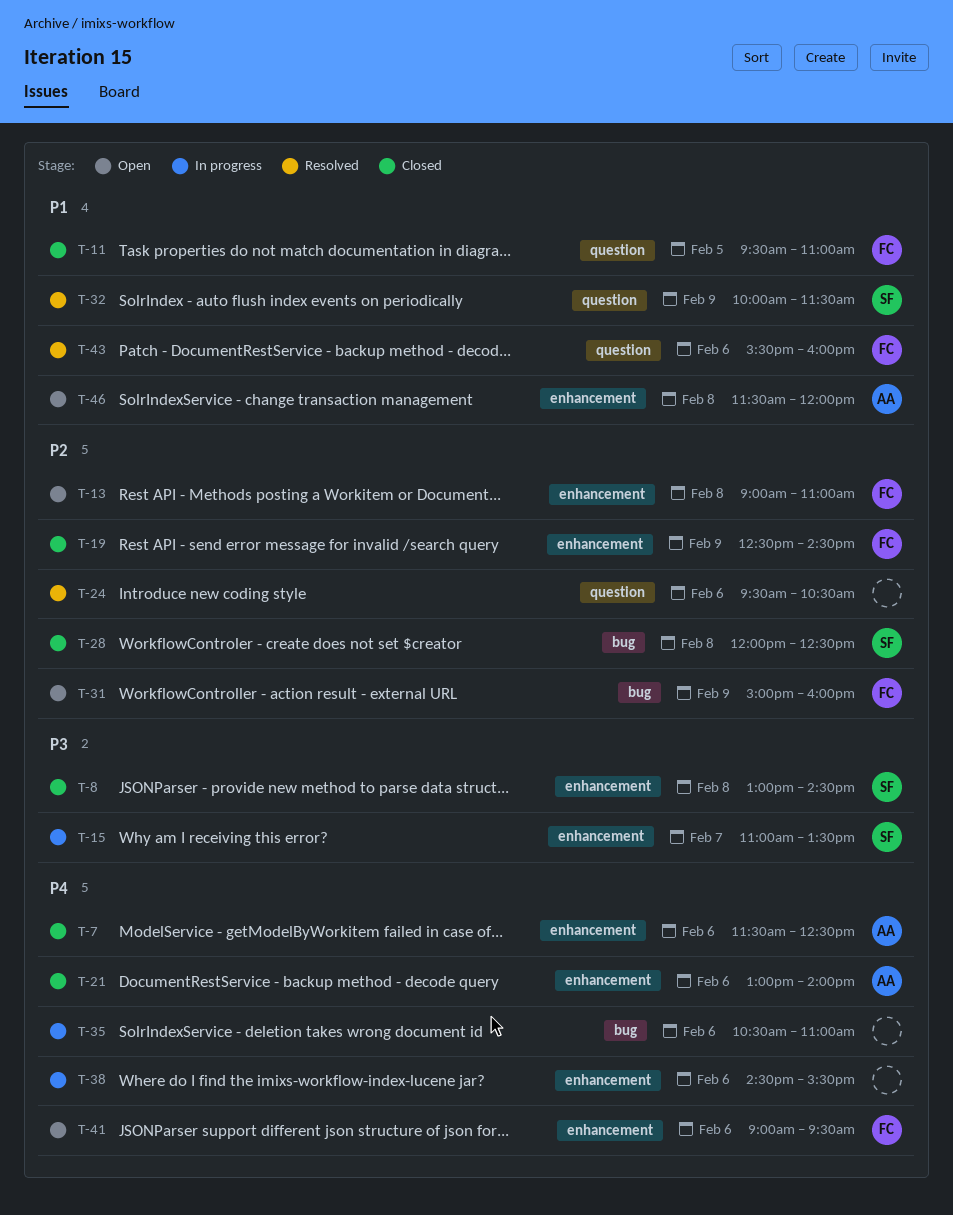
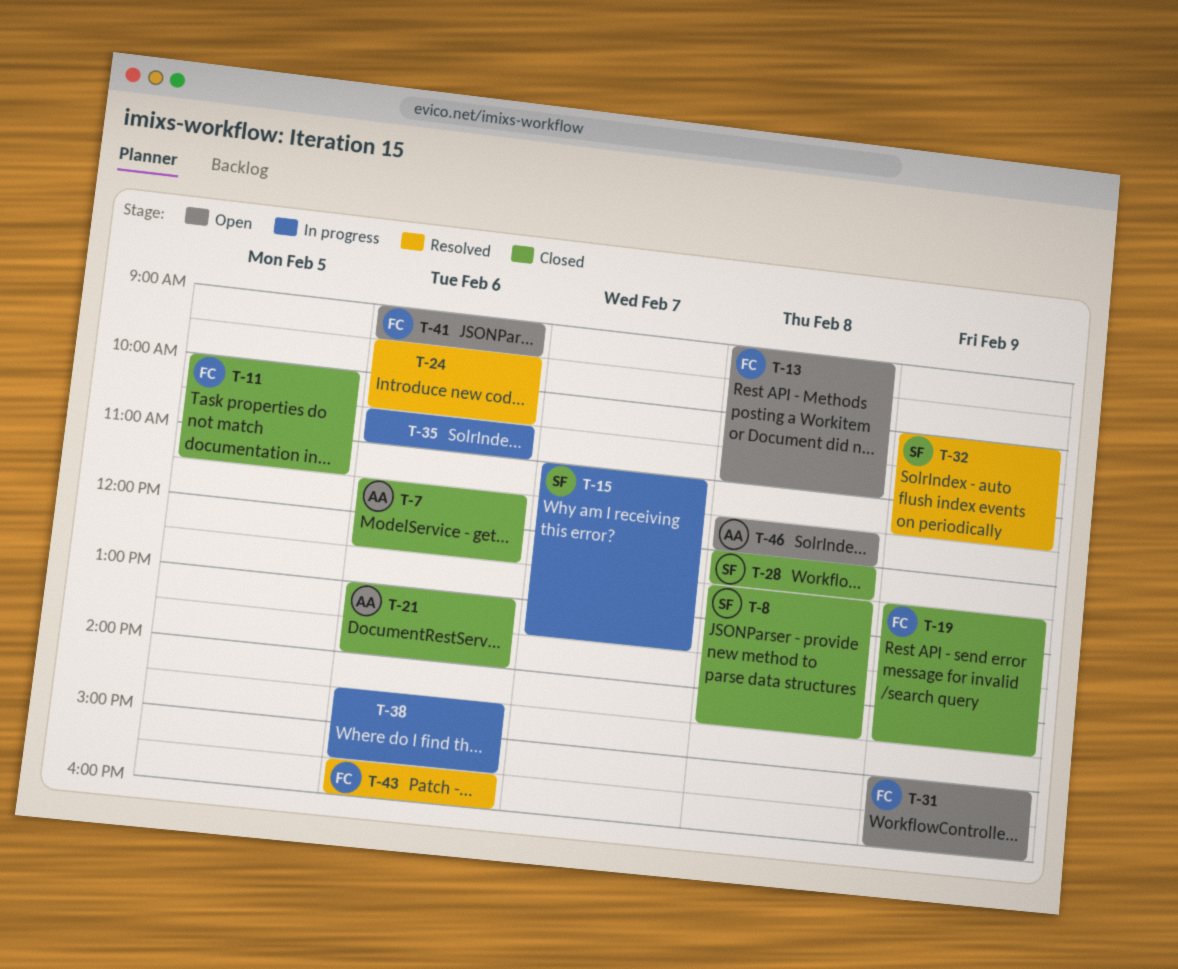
T-8, begins: 13:00 -> 12:30
T-11, begins: 09:30 -> 10:00
T-11, ends: 11:00 -> 11:30

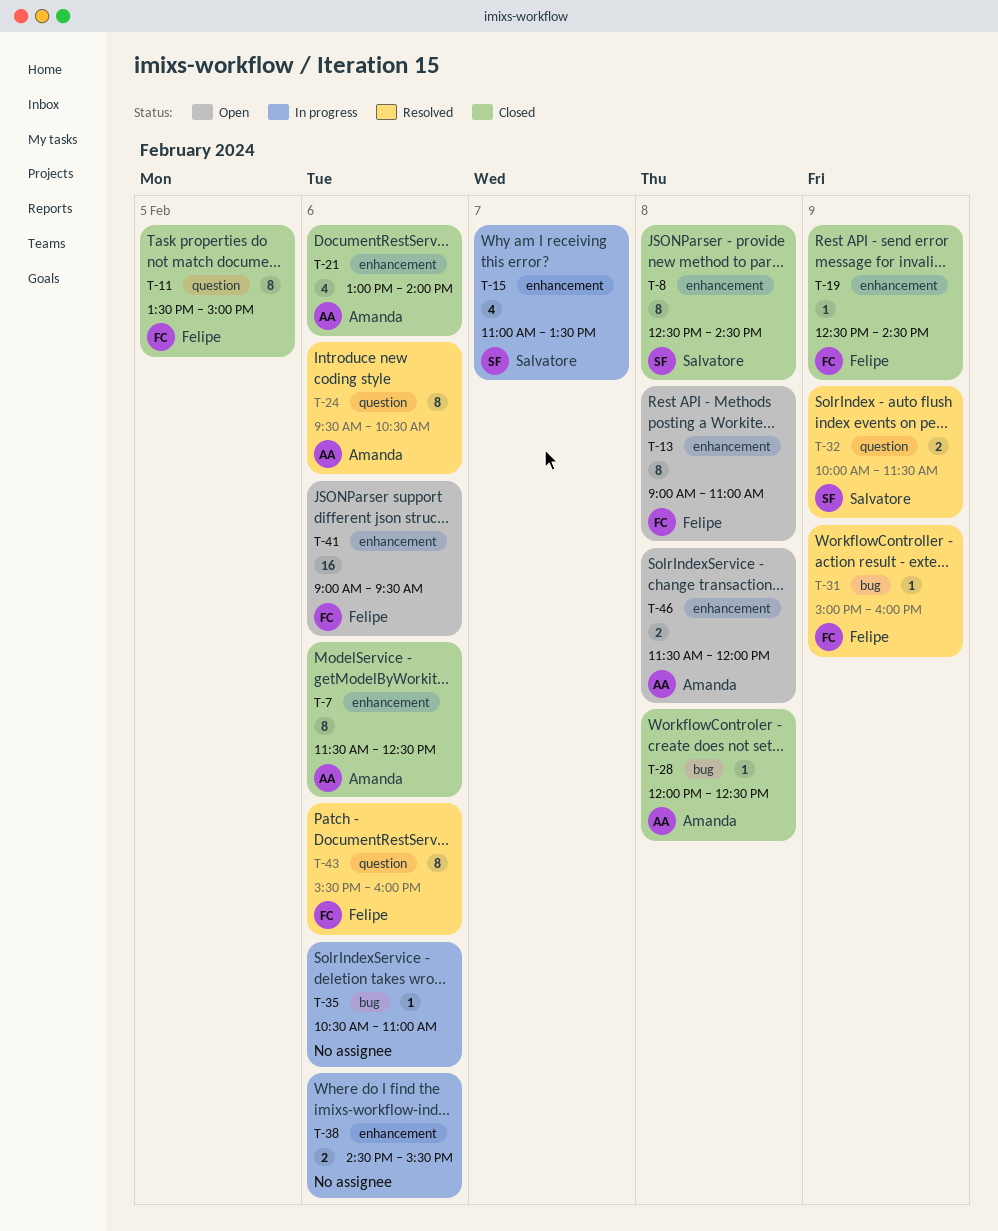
T-11, begins: 10:00 -> 13:30
T-11, ends: 11:30 -> 15:00
T-24, owner: none -> Amanda
T-28, owner: Salvatore -> Amanda
T-31, status: Open -> Resolved

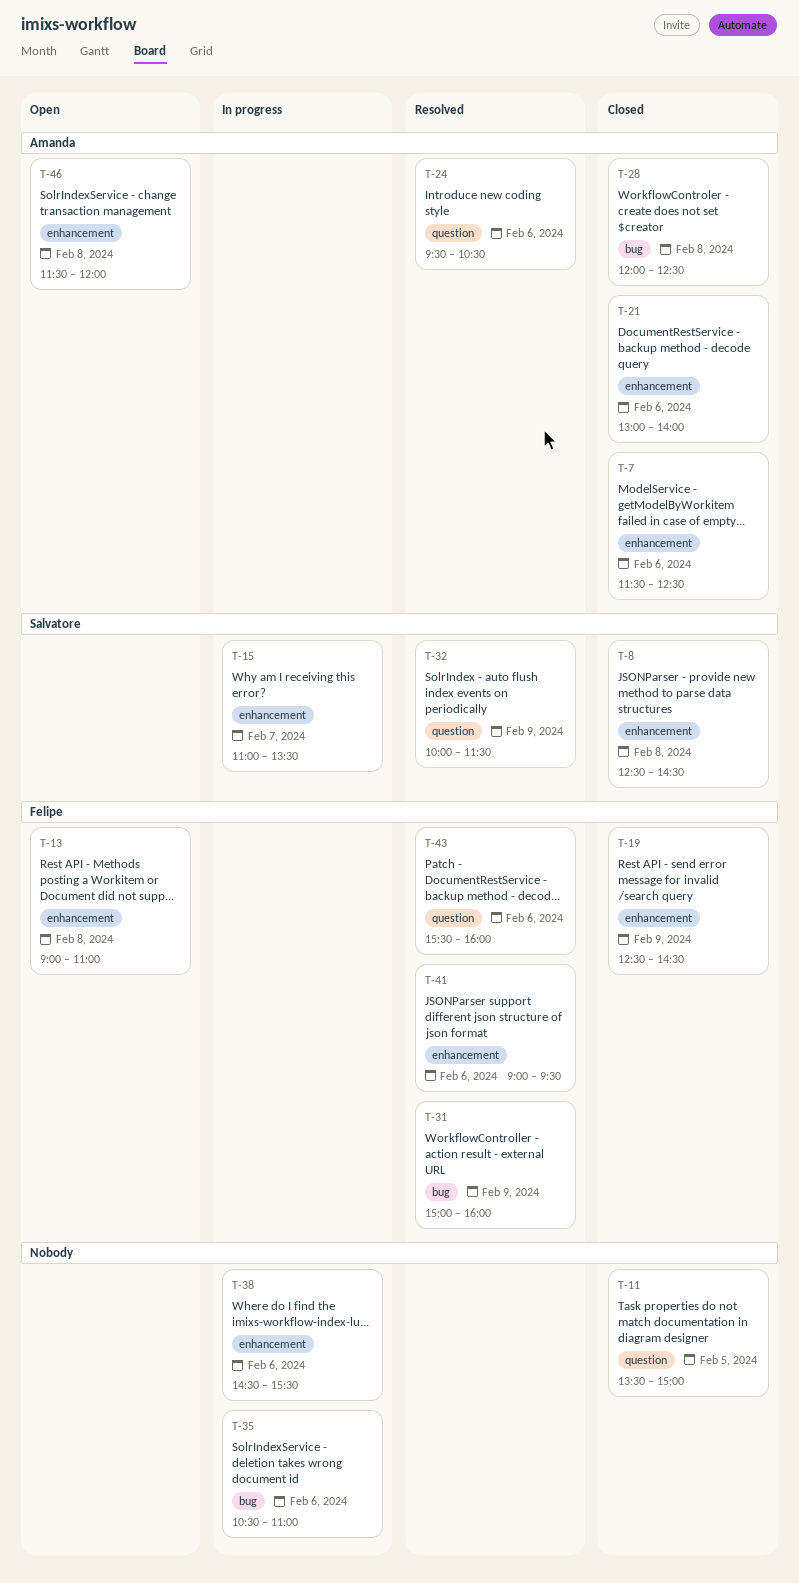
T-11, owner: Felipe -> none
T-41, status: Open -> Resolved

